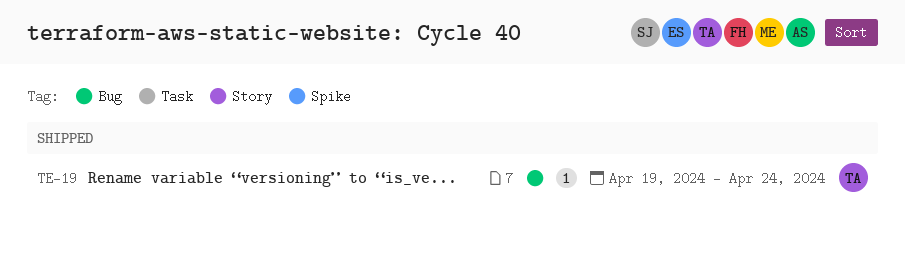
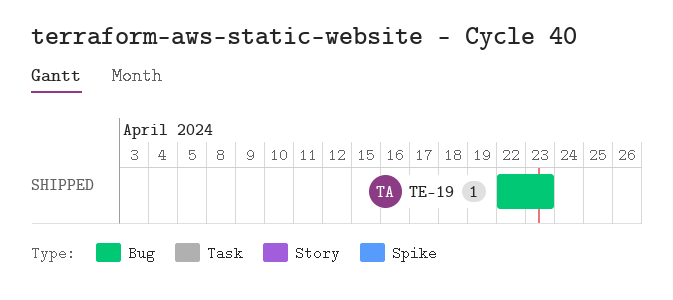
TE-19, start: Apr 19 -> Apr 22
TE-19, due: Apr 24 -> Apr 23

